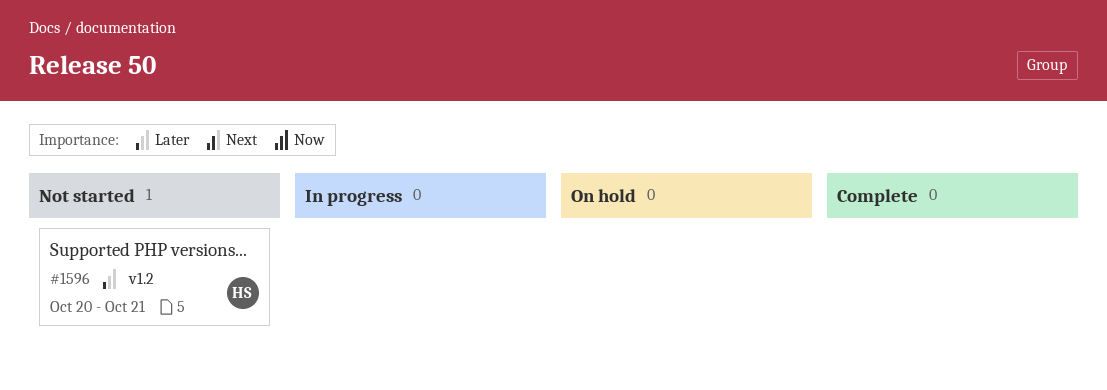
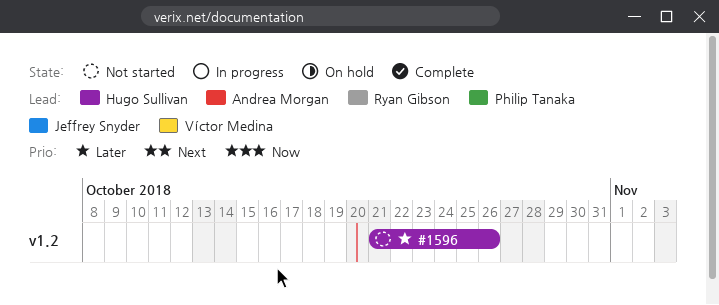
#1596, start: Oct 20 -> Oct 21
#1596, due: Oct 21 -> Oct 26

